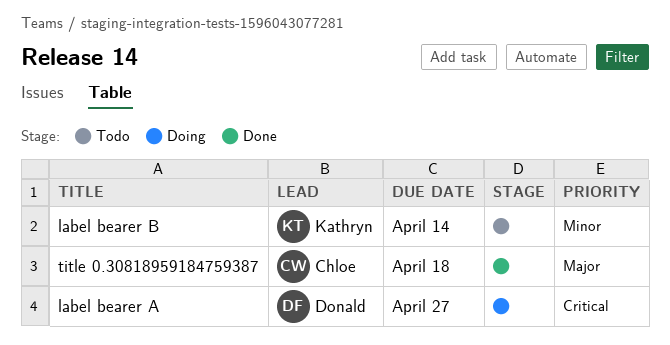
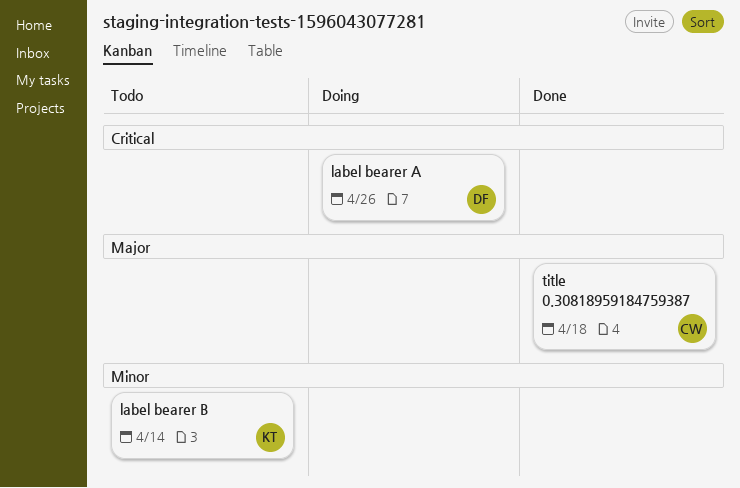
label bearer A, due: Apr 27 -> Apr 26

